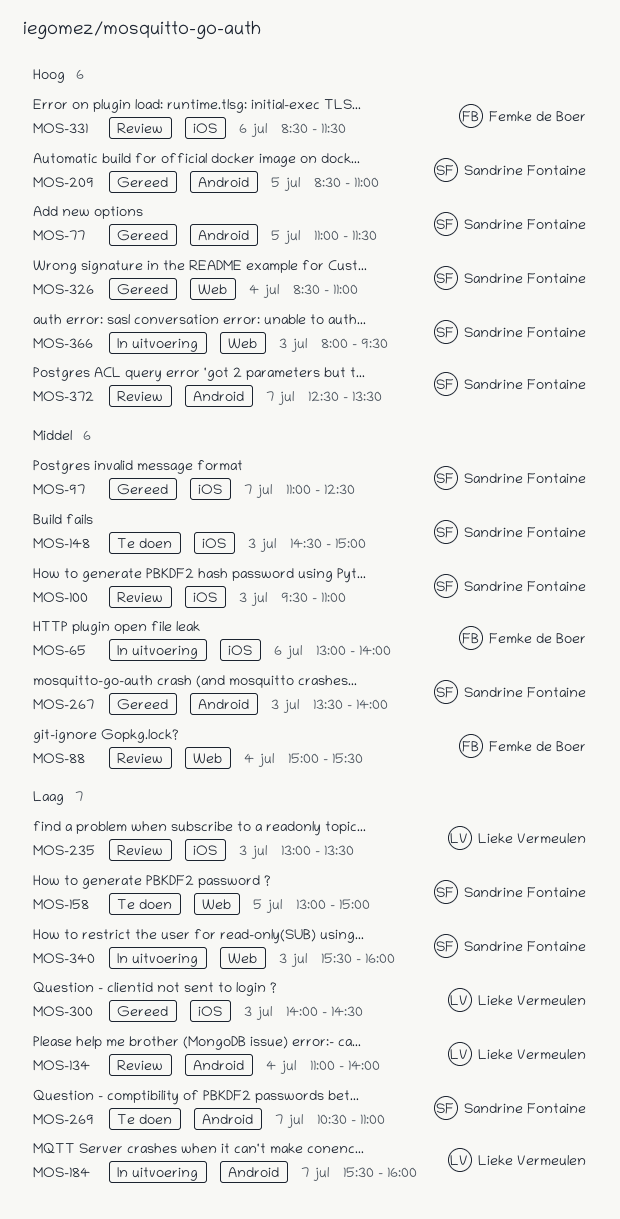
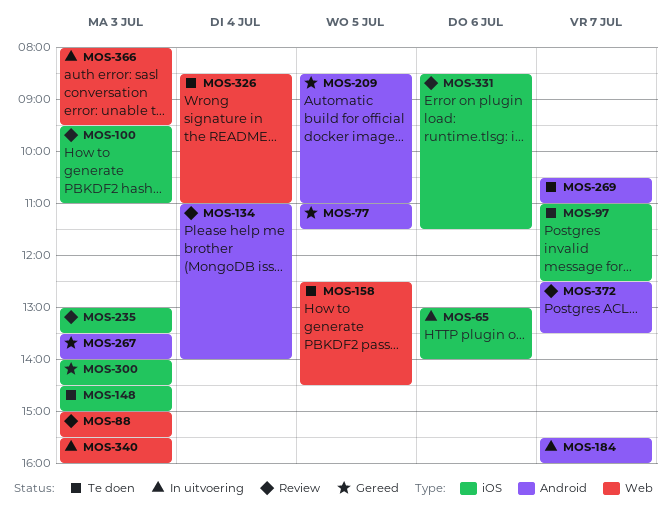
MOS-88, day: Jul 4 -> Jul 3
MOS-97, status: Gereed -> Te doen
MOS-158, begins: 13:00 -> 12:30
MOS-158, ends: 15:00 -> 14:30
MOS-326, status: Gereed -> Te doen

